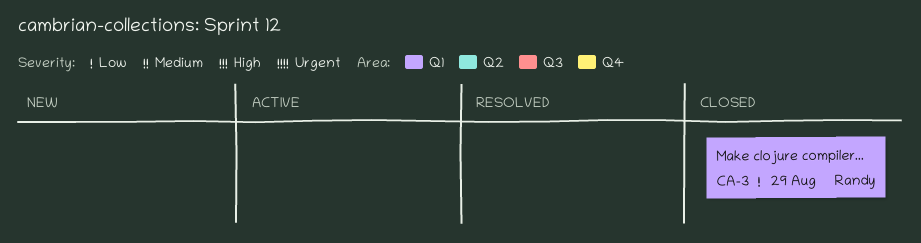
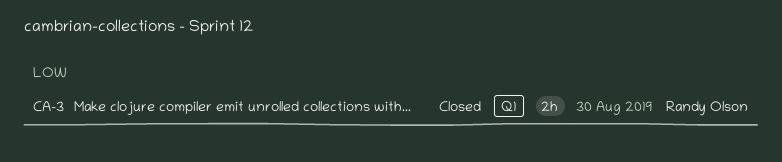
CA-3, due: Aug 29 -> Aug 30

